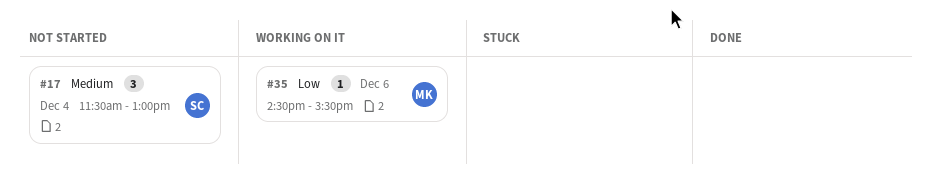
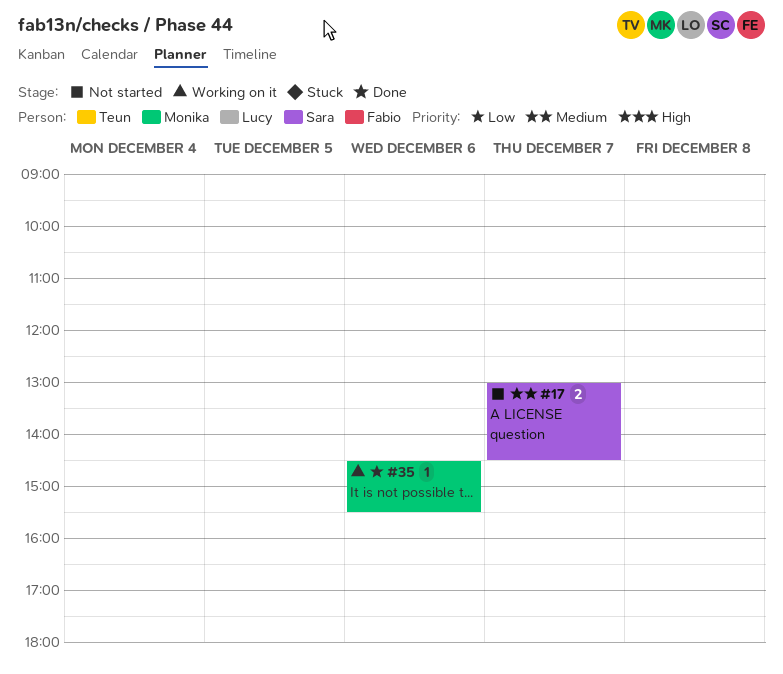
#17, estimate: 3 -> 2
#17, day: Dec 4 -> Dec 7
#17, begins: 11:30 -> 13:00
#17, ends: 13:00 -> 14:30

